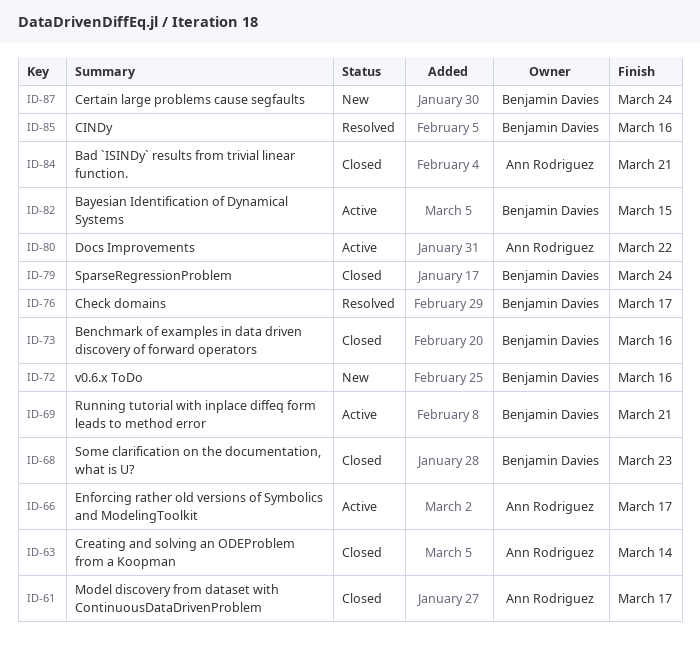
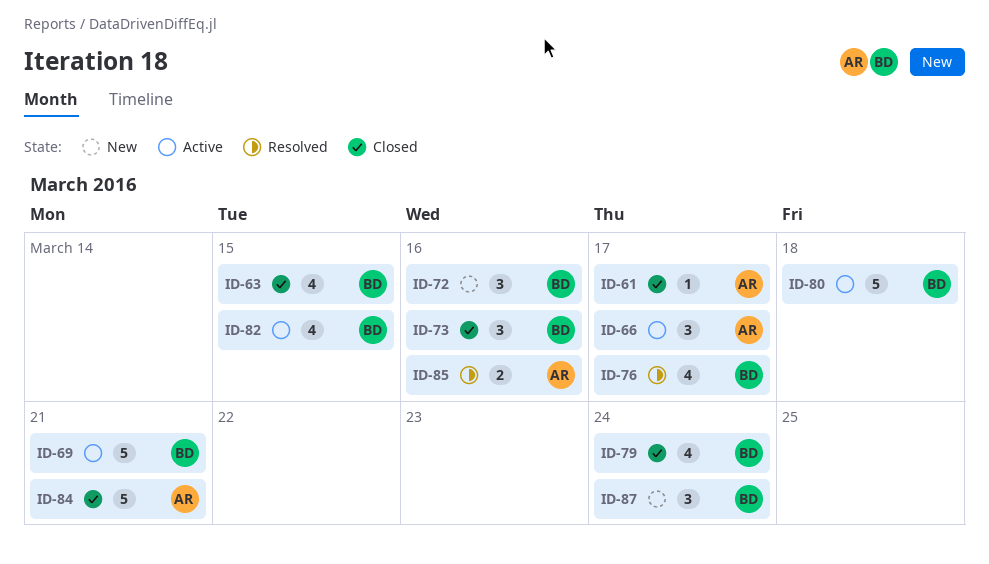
ID-63, owner: Ann Rodriguez -> Benjamin Davies
ID-63, due: Mar 14 -> Mar 15
ID-68: present -> none
ID-80, owner: Ann Rodriguez -> Benjamin Davies
ID-80, due: Mar 22 -> Mar 18
ID-85, owner: Benjamin Davies -> Ann Rodriguez

